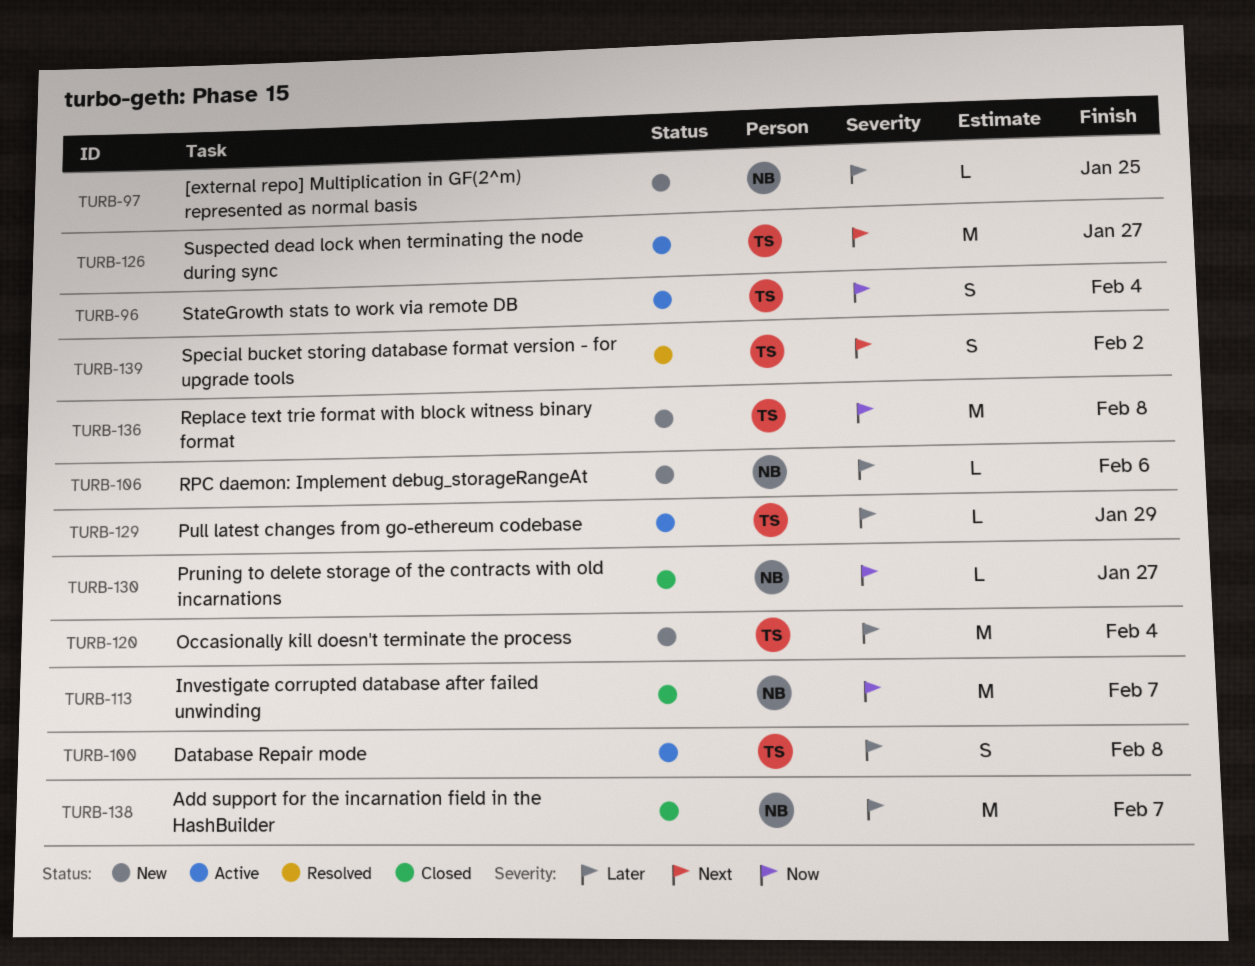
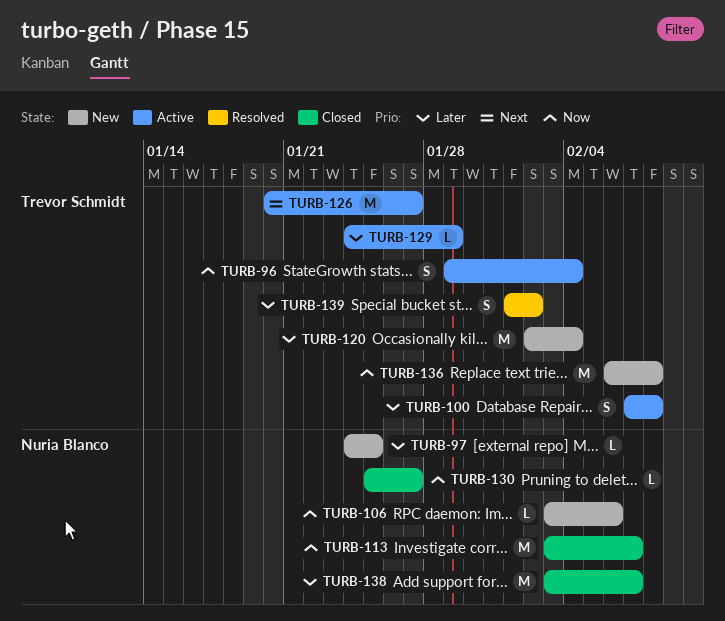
TURB-106, priority: Later -> Now
TURB-139, priority: Next -> Later

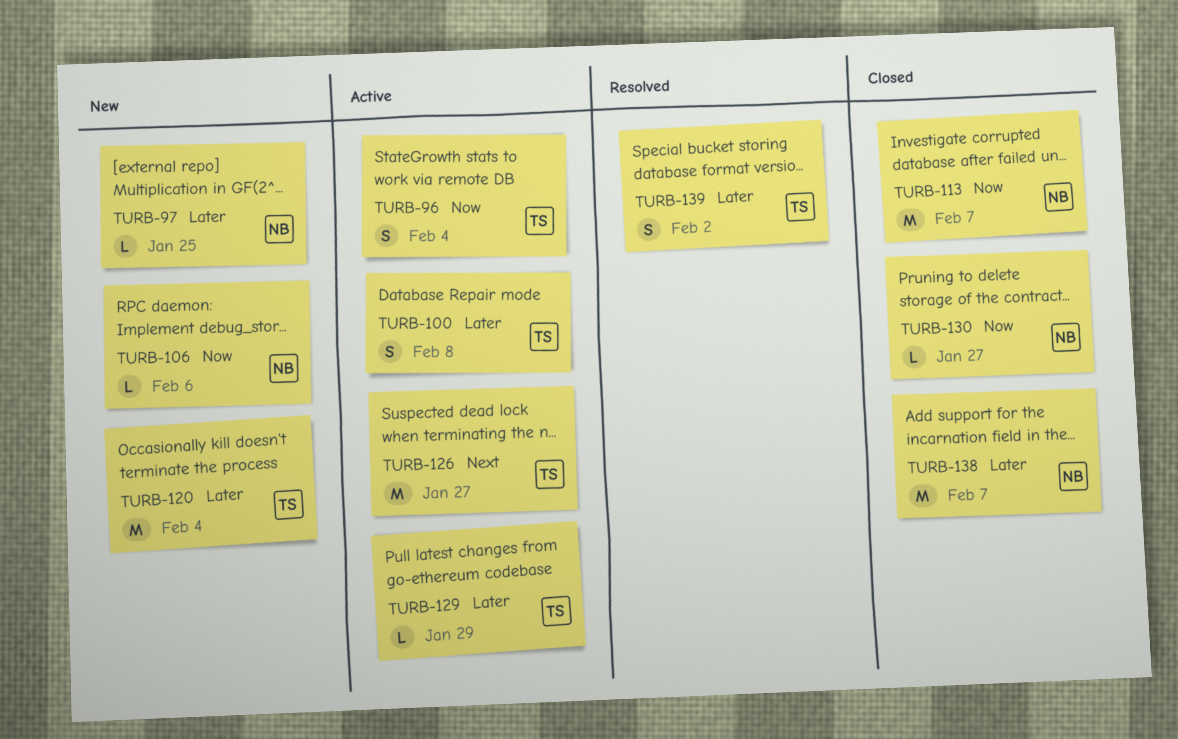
TURB-136: present -> none

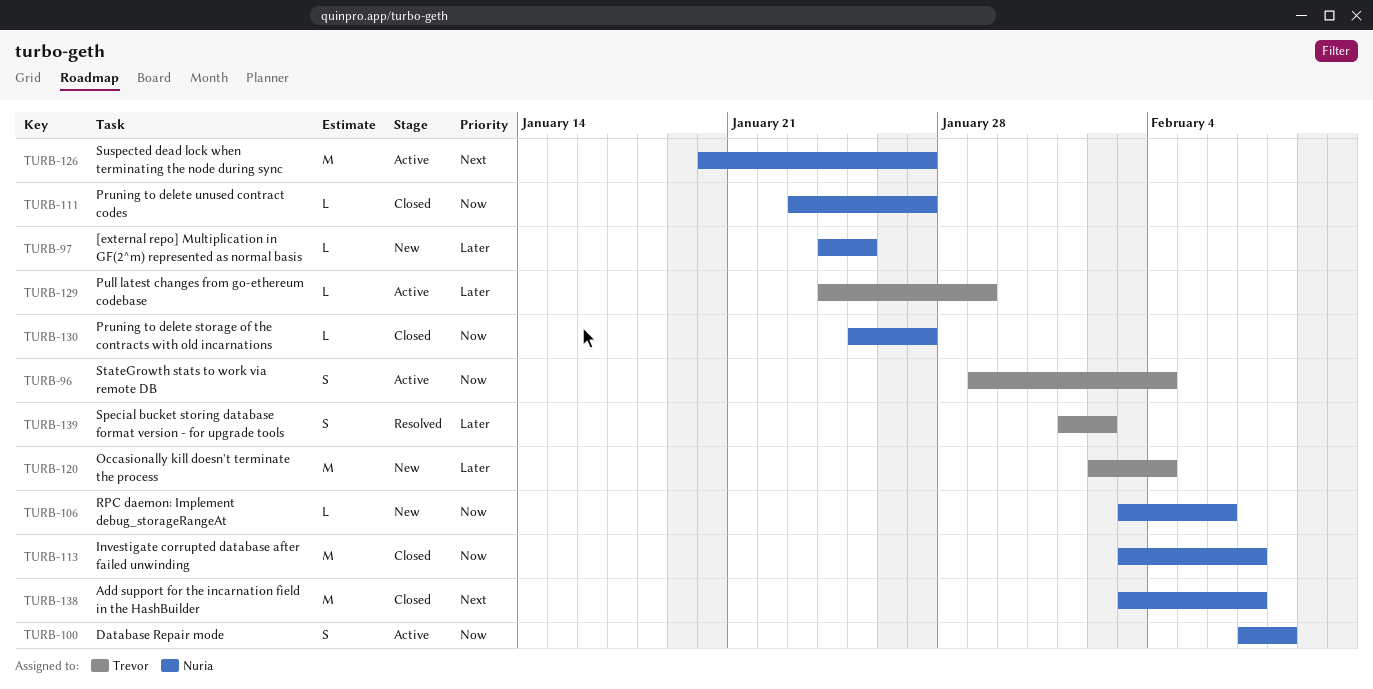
TURB-100, owner: Trevor -> Nuria
TURB-100, priority: Later -> Now
TURB-111: none -> present
TURB-126, owner: Trevor -> Nuria
TURB-138, priority: Later -> Next

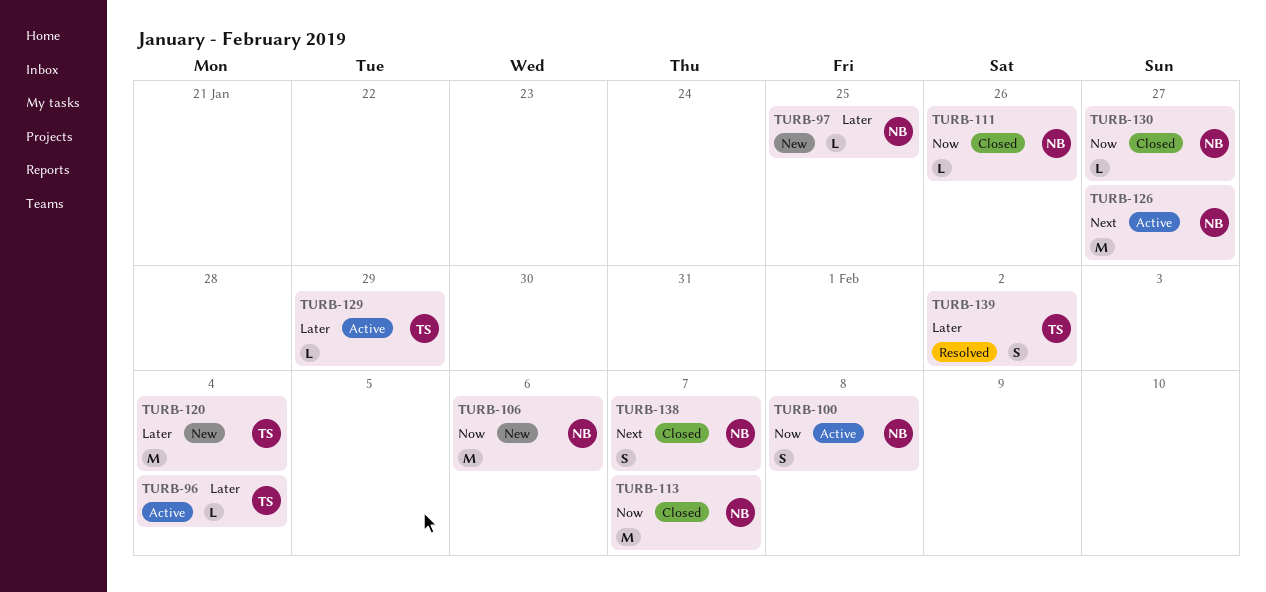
TURB-96, priority: Now -> Later
TURB-96, estimate: S -> L
TURB-106, estimate: L -> M
TURB-111, due: Jan 27 -> Jan 26
TURB-138, estimate: M -> S

